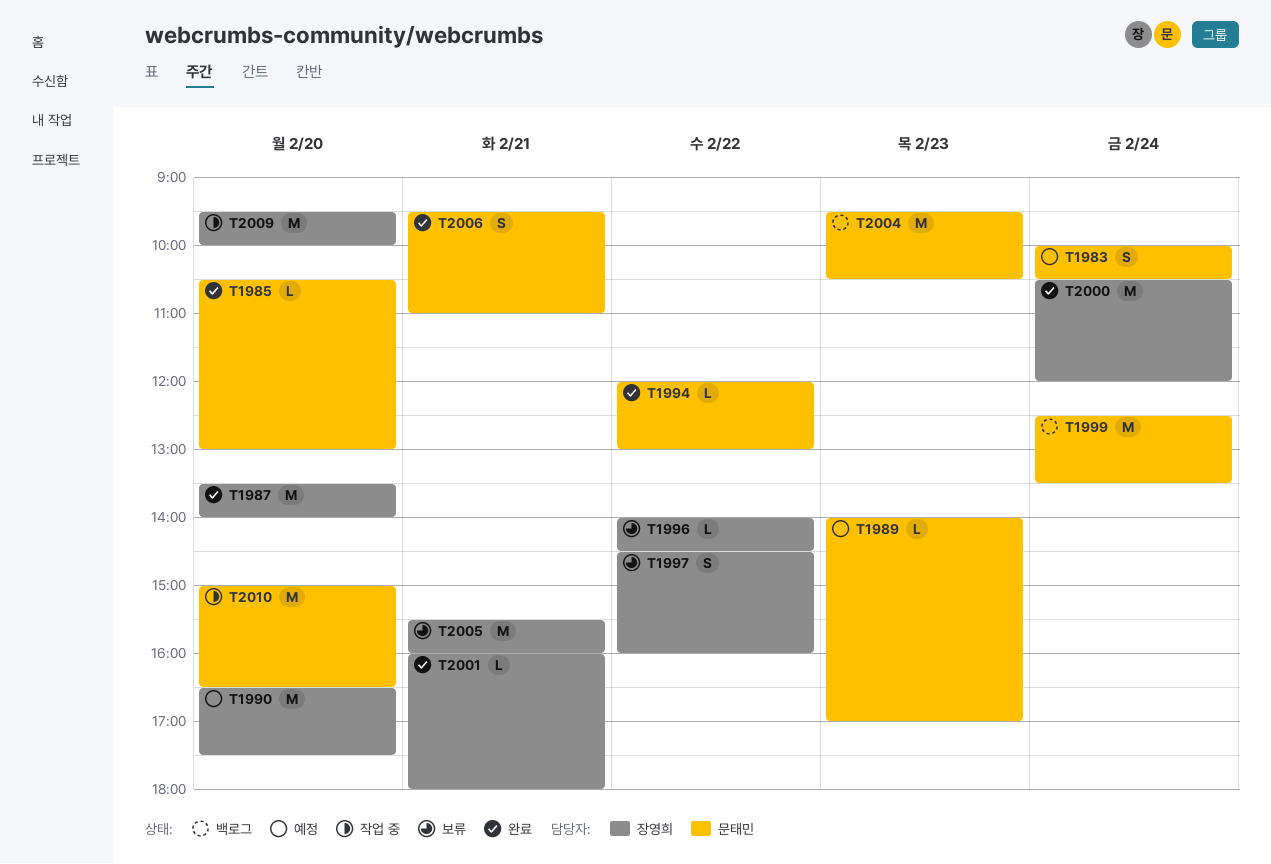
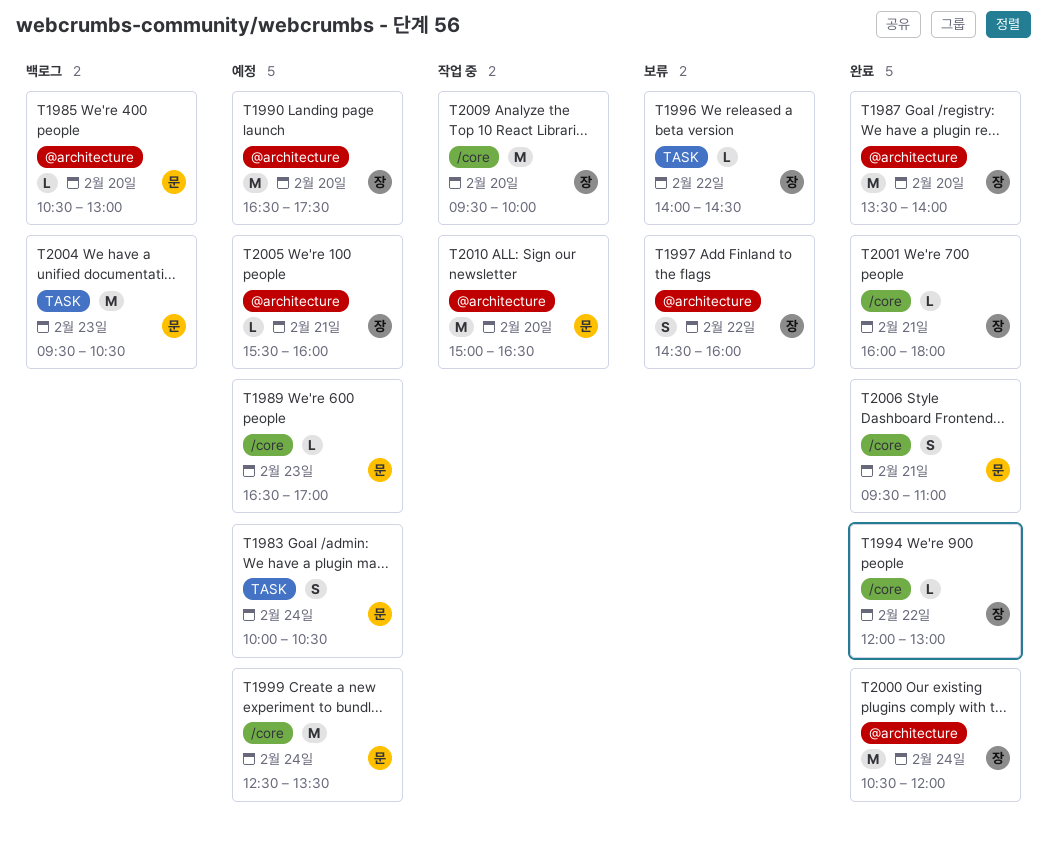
T1985, status: 완료 -> 백로그
T1989, begins: 14:00 -> 16:30
T1994, owner: 문태민 -> 장영희
T1999, status: 백로그 -> 예정
T2005, status: 보류 -> 예정
T2005, estimate: M -> L

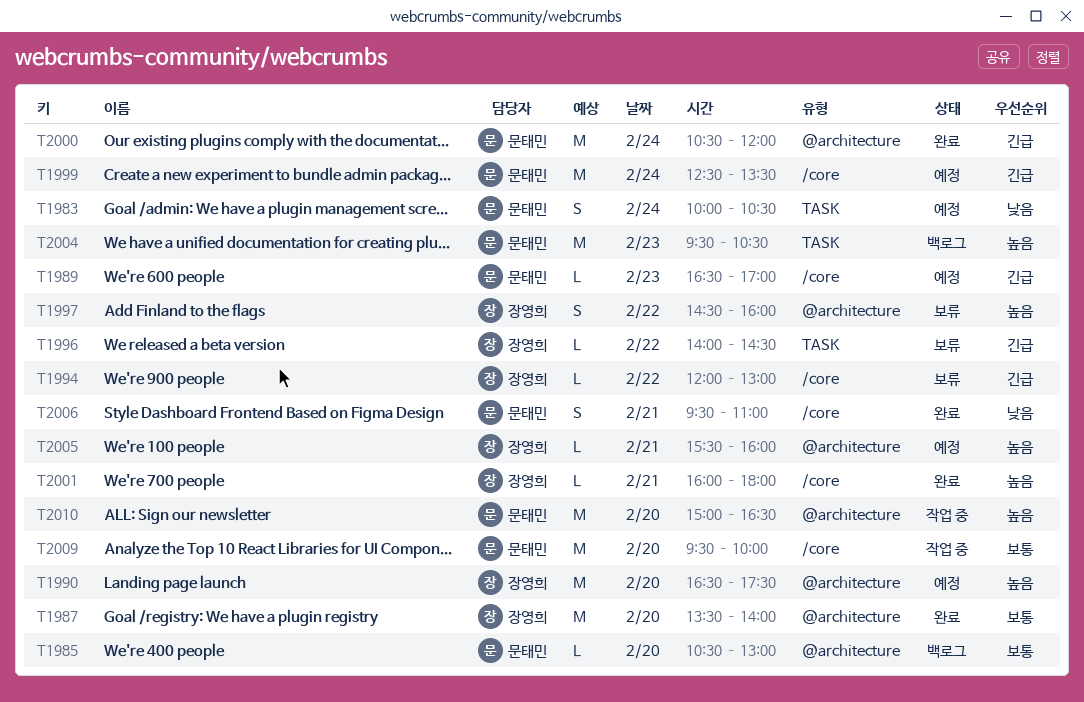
T1994, status: 완료 -> 보류
T2000, owner: 장영희 -> 문태민
T2009, owner: 장영희 -> 문태민

